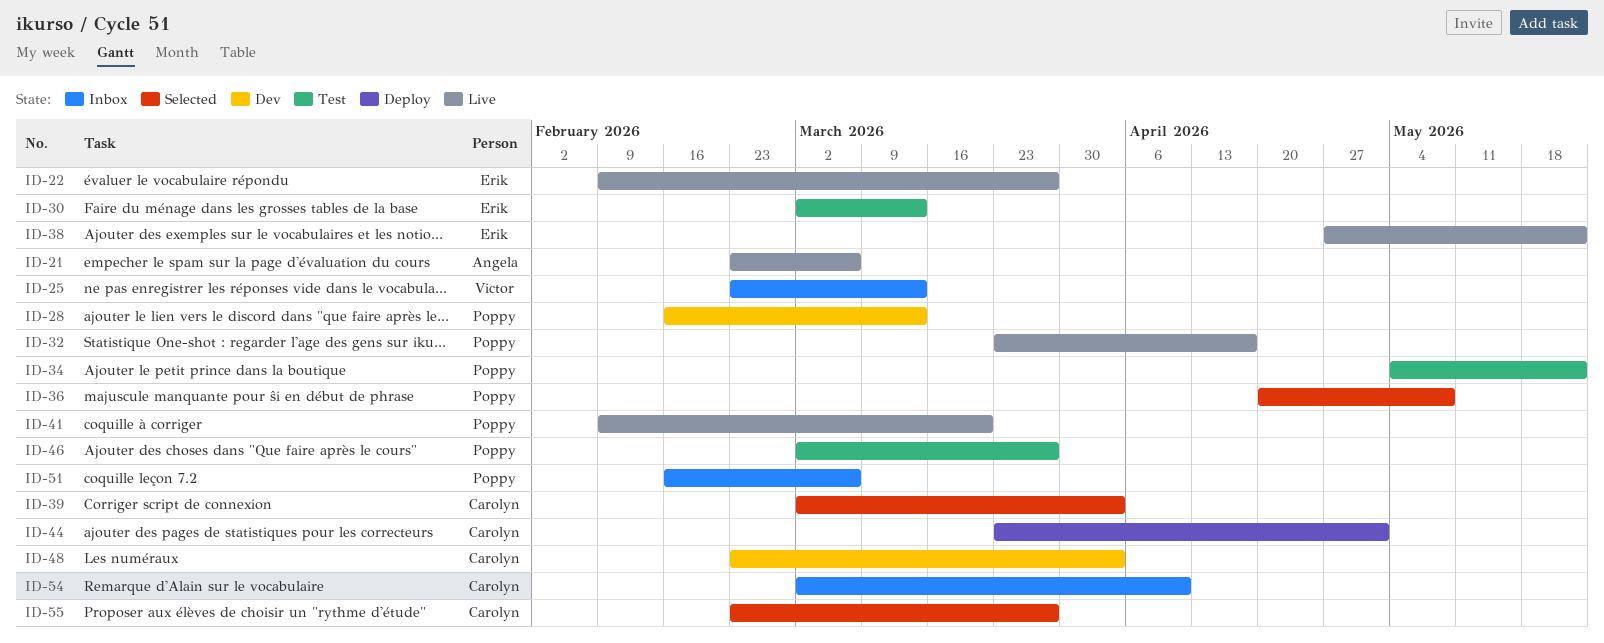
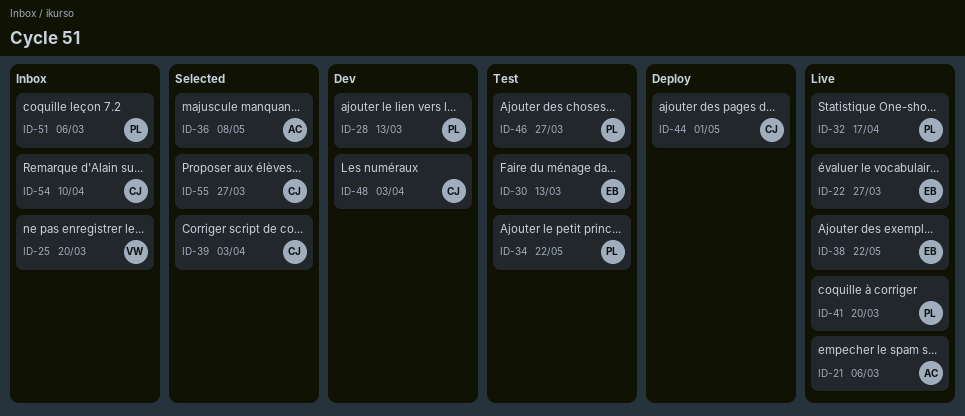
ID-25, due: Mar 13 -> Mar 20
ID-36, owner: Poppy -> Angela

